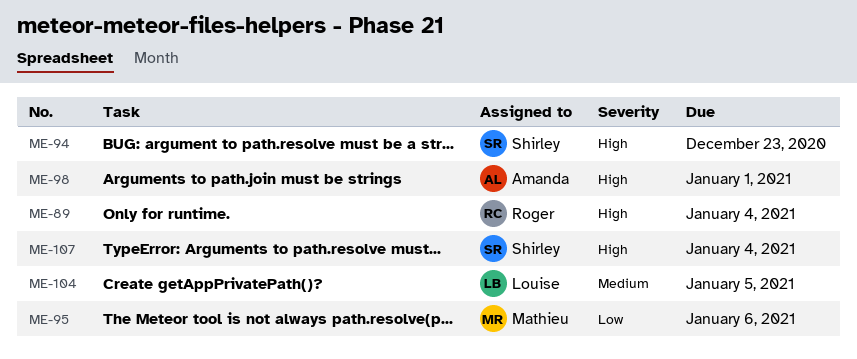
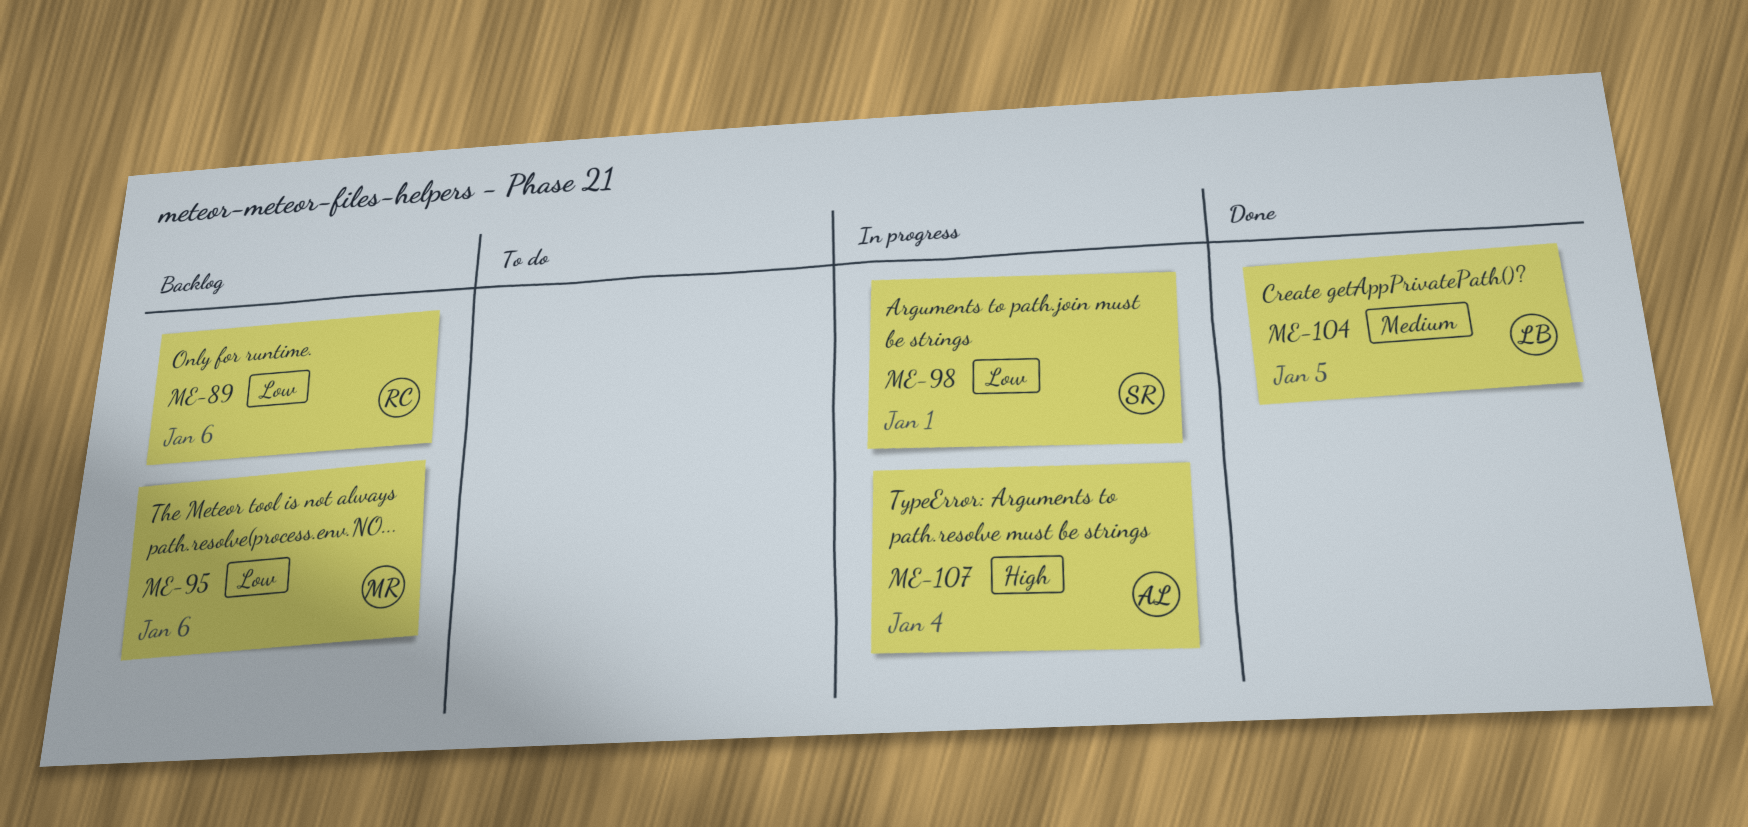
ME-89, priority: High -> Low
ME-89, due: Jan 4 -> Jan 6
ME-94: present -> none
ME-98, owner: Amanda -> Shirley
ME-98, priority: High -> Low
ME-107, owner: Shirley -> Amanda

